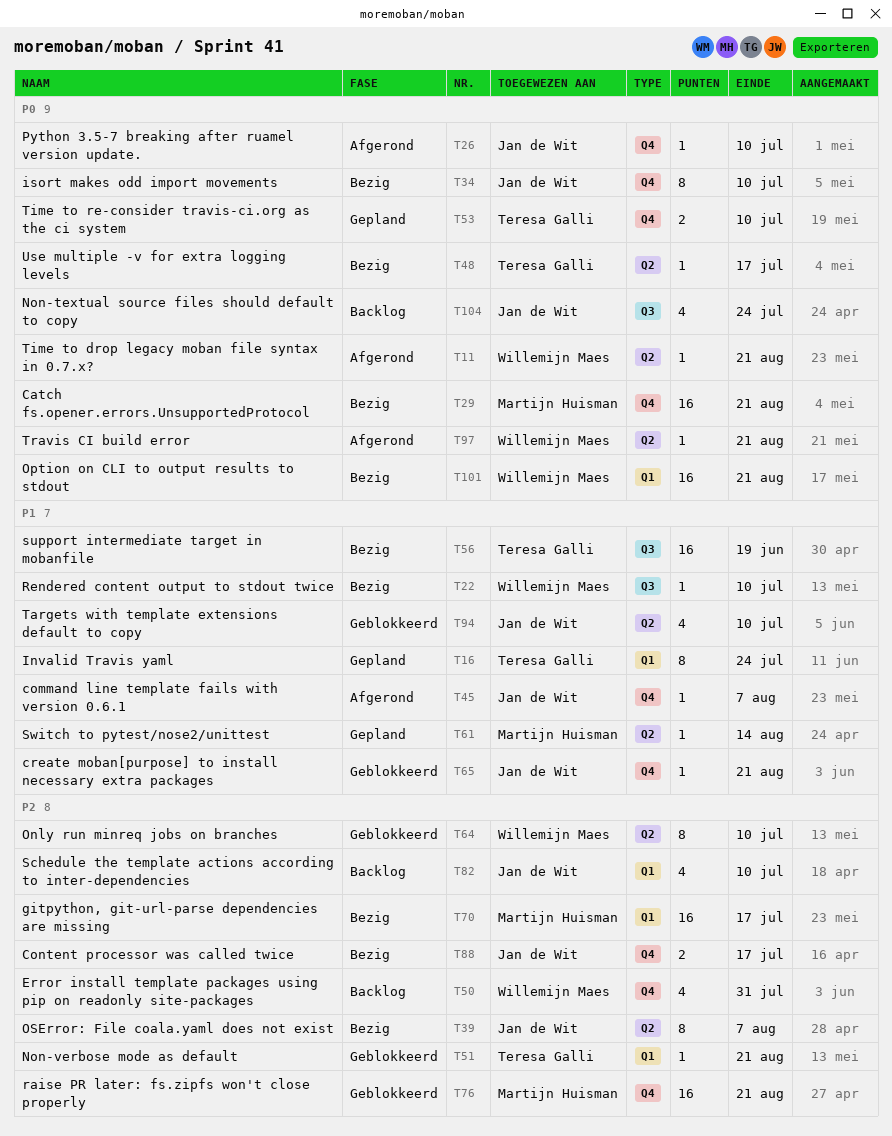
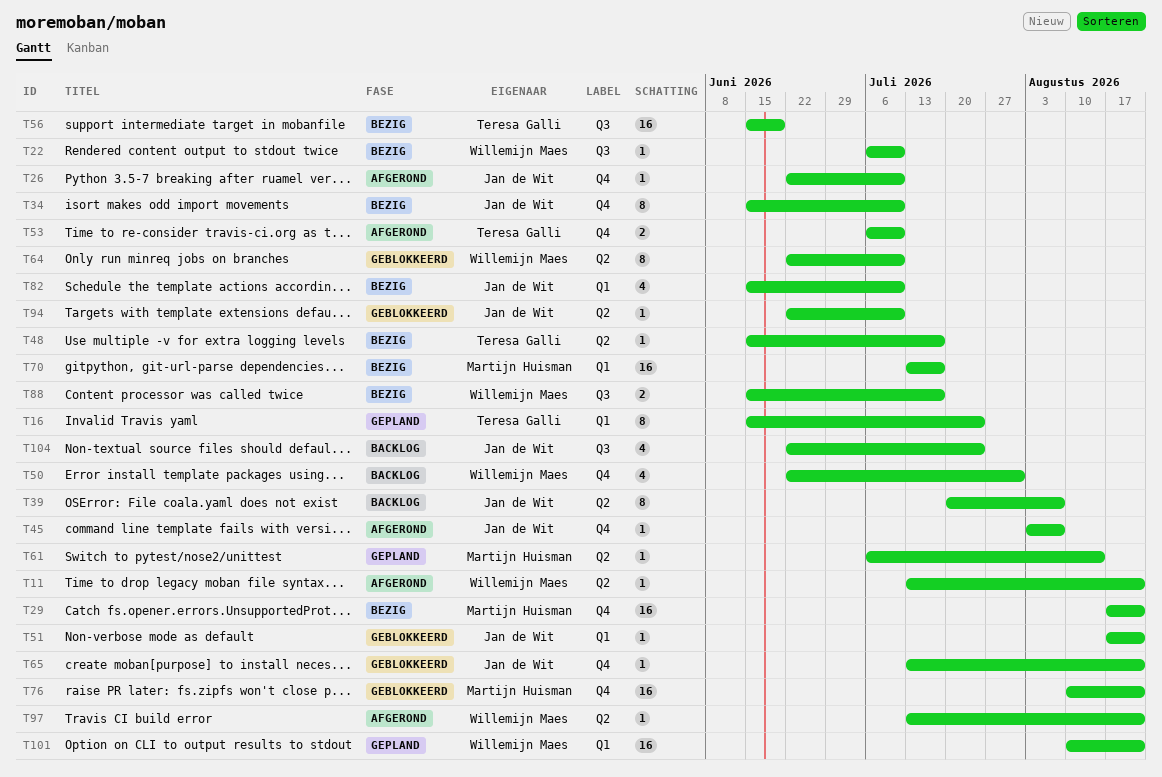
T39, status: Bezig -> Backlog
T51, owner: Teresa Galli -> Jan de Wit
T53, status: Gepland -> Afgerond
T82, status: Backlog -> Bezig
T88, owner: Jan de Wit -> Willemijn Maes
T88, label: Q4 -> Q3
T94, estimate: 4 -> 1
T101, status: Bezig -> Gepland

